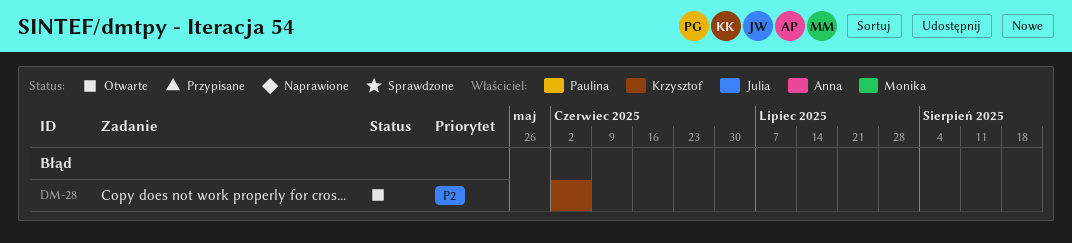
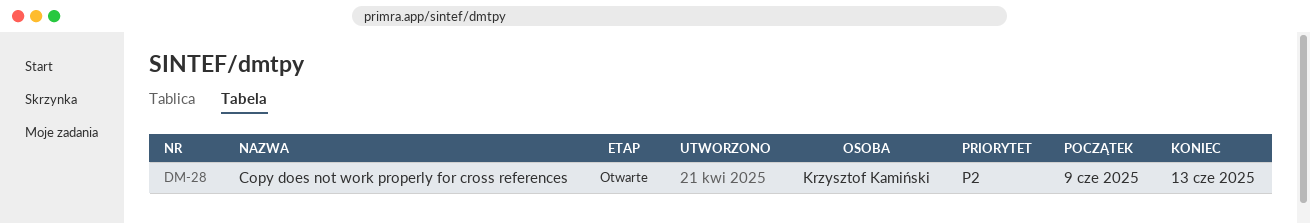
DM-28, start: Jun 2 -> Jun 9
DM-28, due: Jun 6 -> Jun 13

